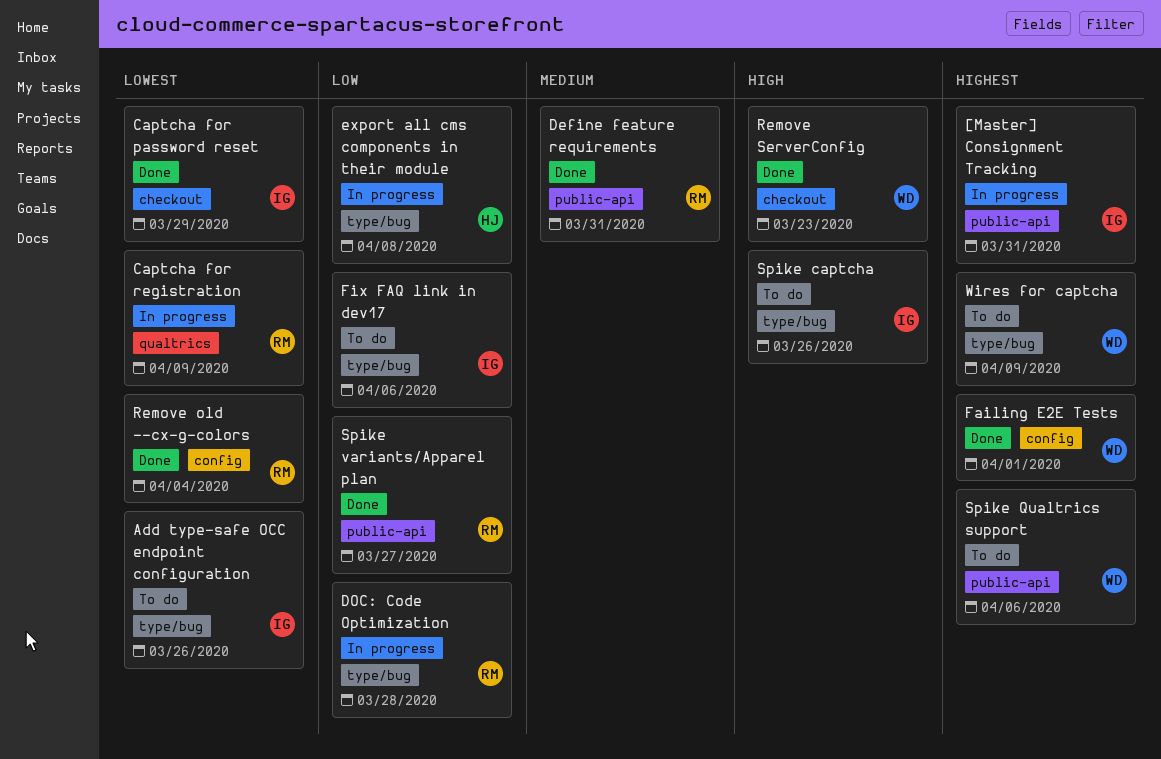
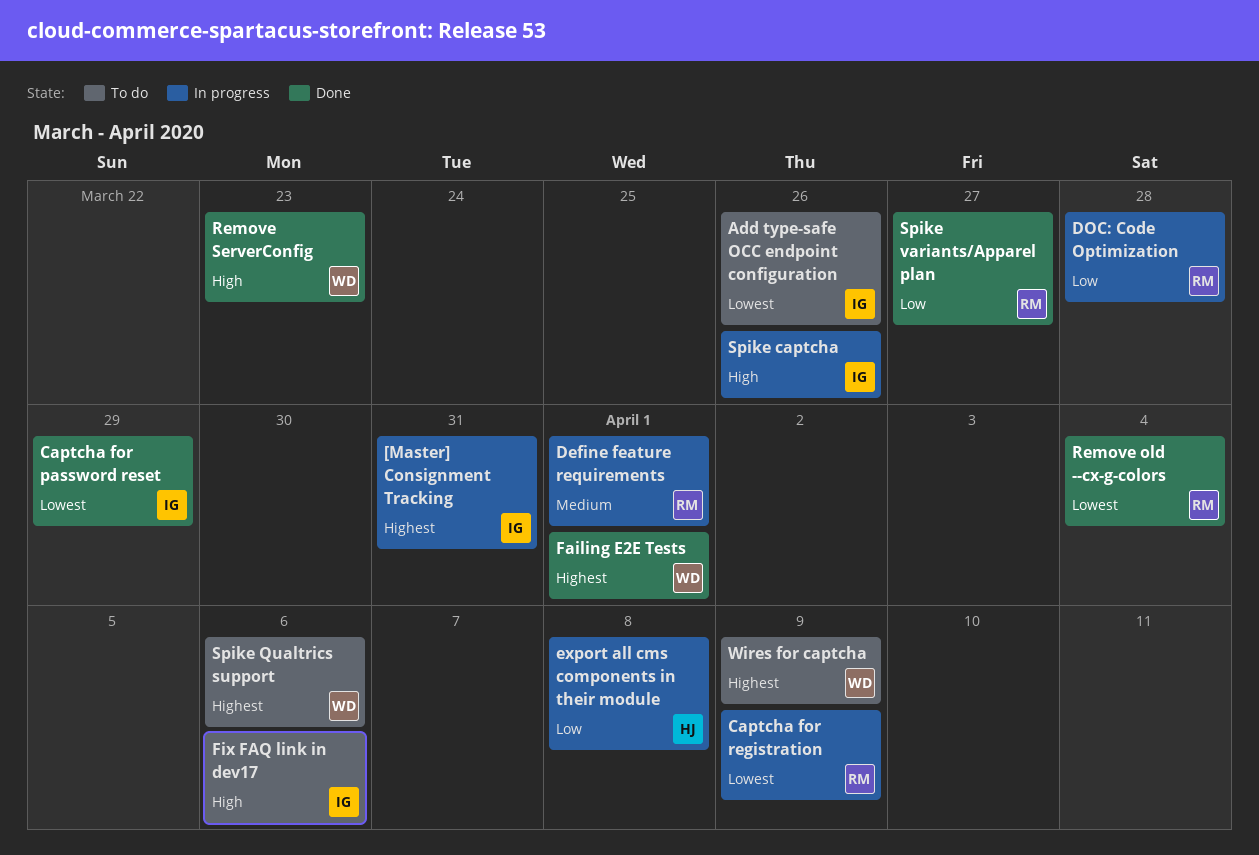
Define feature requirements, status: Done -> In progress
Define feature requirements, due: Mar 31 -> Apr 1
Fix FAQ link in dev17, priority: Low -> High
Spike captcha, status: To do -> In progress

